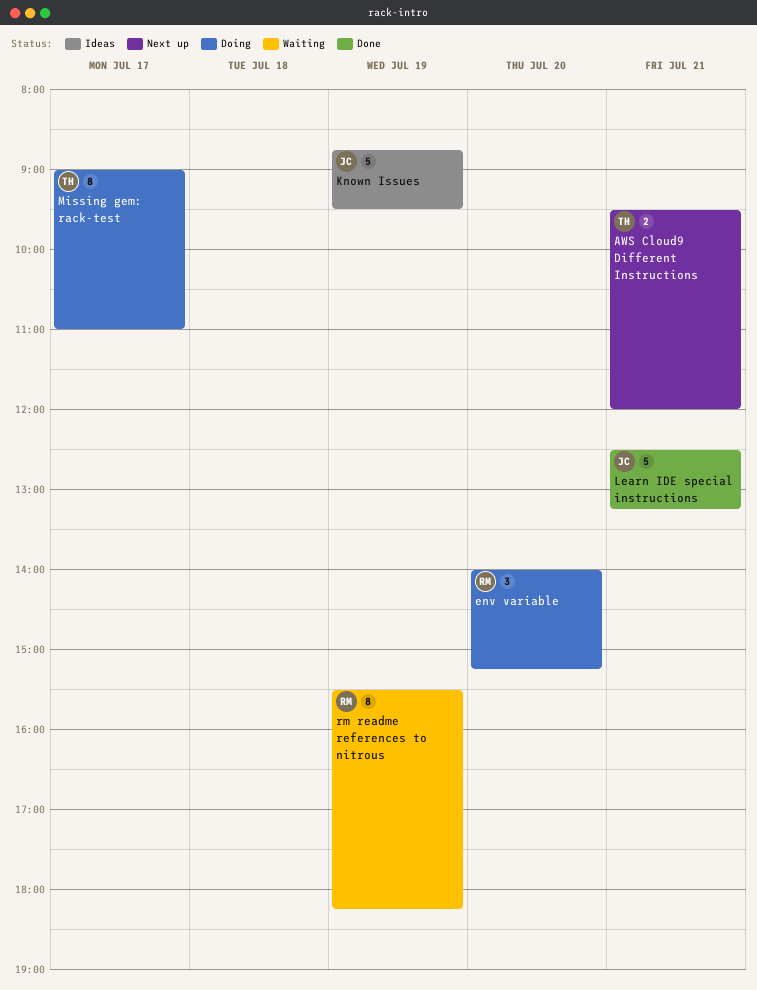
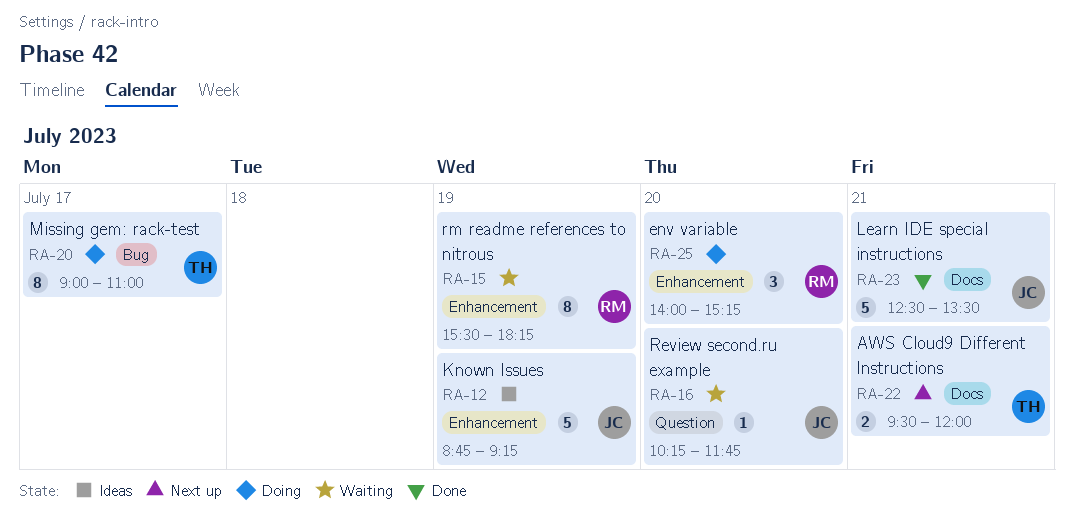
Known Issues, ends: 09:30 -> 09:15
Learn IDE special instructions, ends: 13:15 -> 13:30
Review second.ru example: none -> present

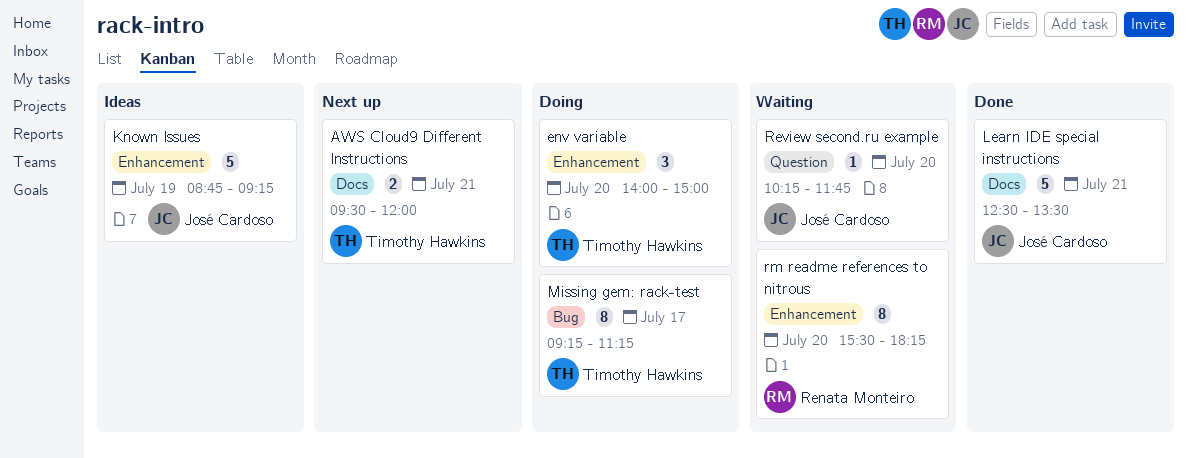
env variable, owner: Renata Monteiro -> Timothy Hawkins
env variable, ends: 15:15 -> 15:00
Missing gem: rack-test, begins: 09:00 -> 09:15
Missing gem: rack-test, ends: 11:00 -> 11:15
rm readme references to nitrous, day: Jul 19 -> Jul 20

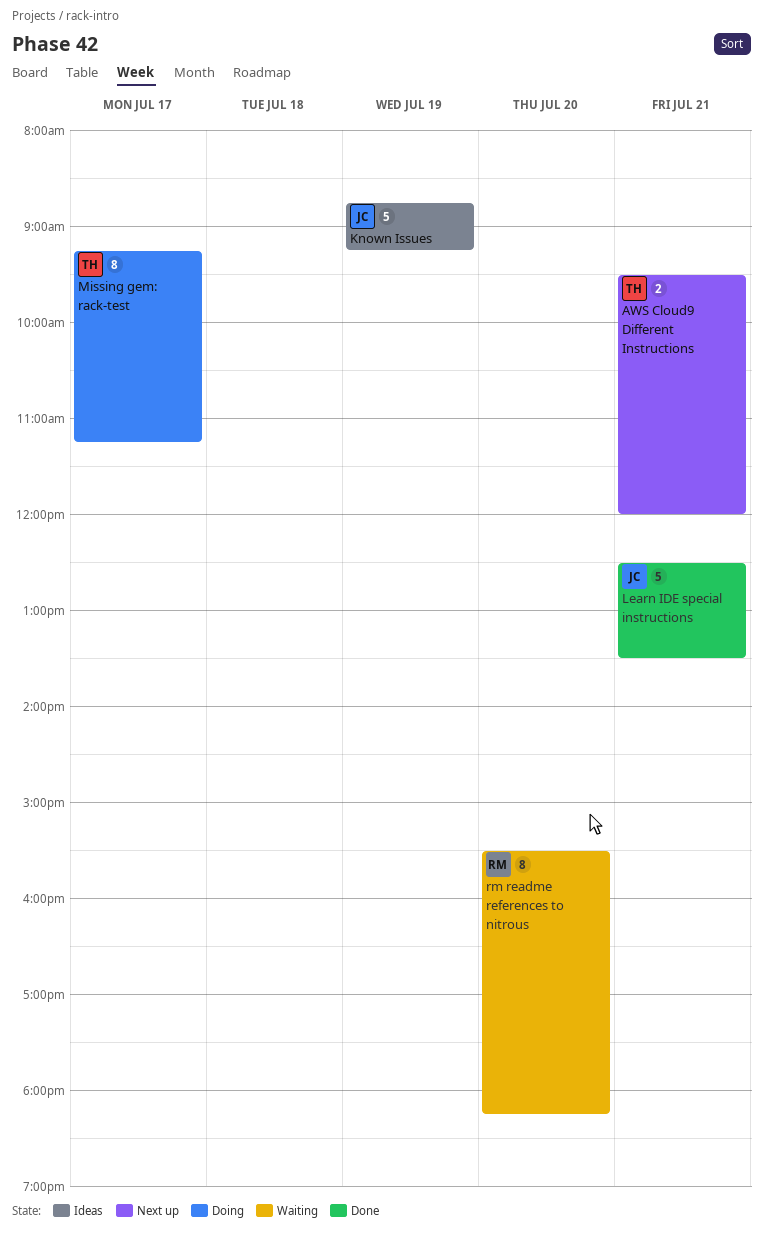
env variable: present -> none
Review second.ru example: present -> none

